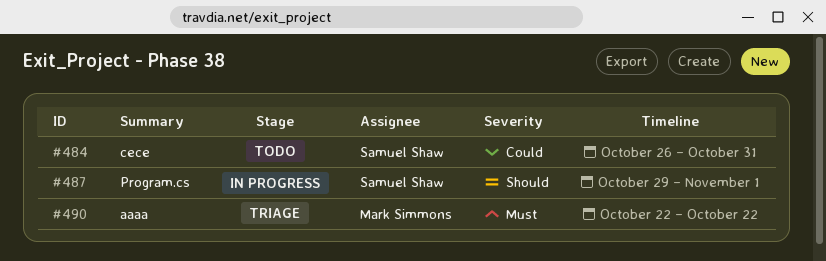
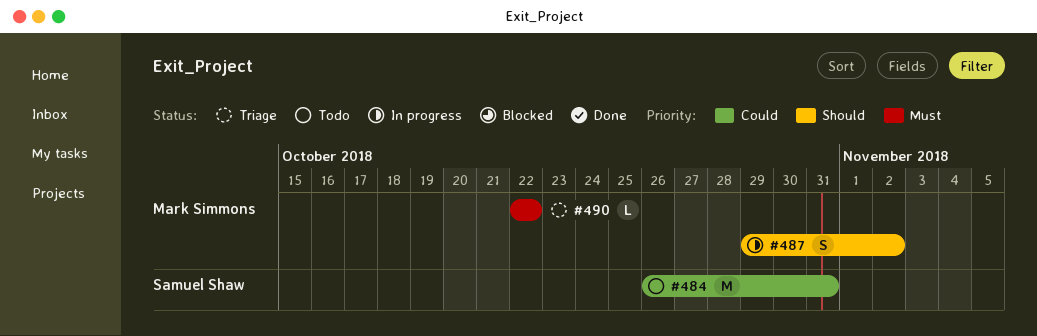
#487, owner: Samuel Shaw -> Mark Simmons
#487, due: Nov 1 -> Nov 2

